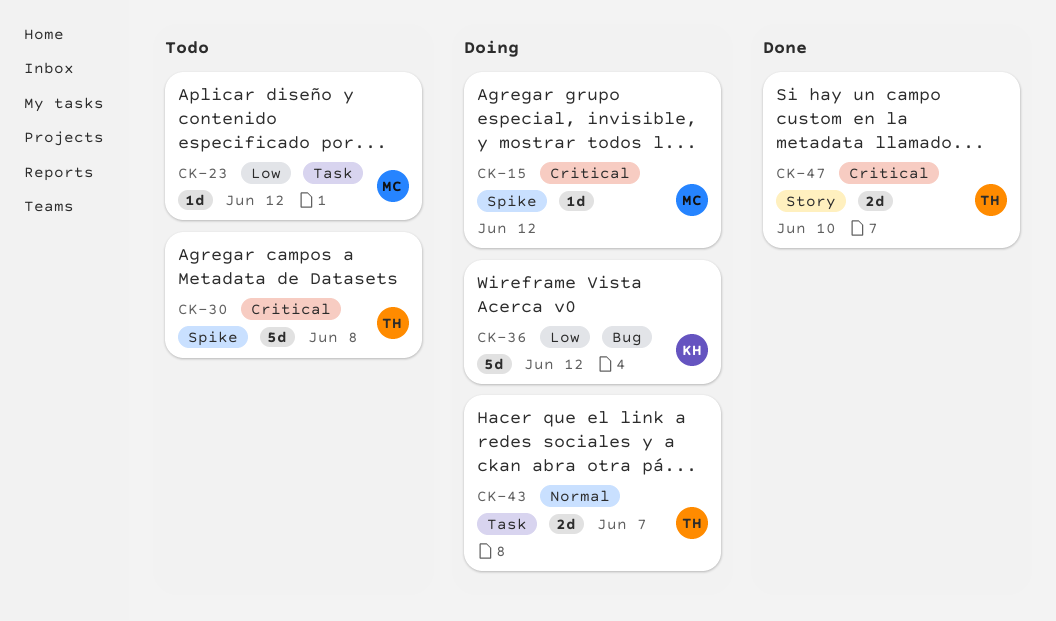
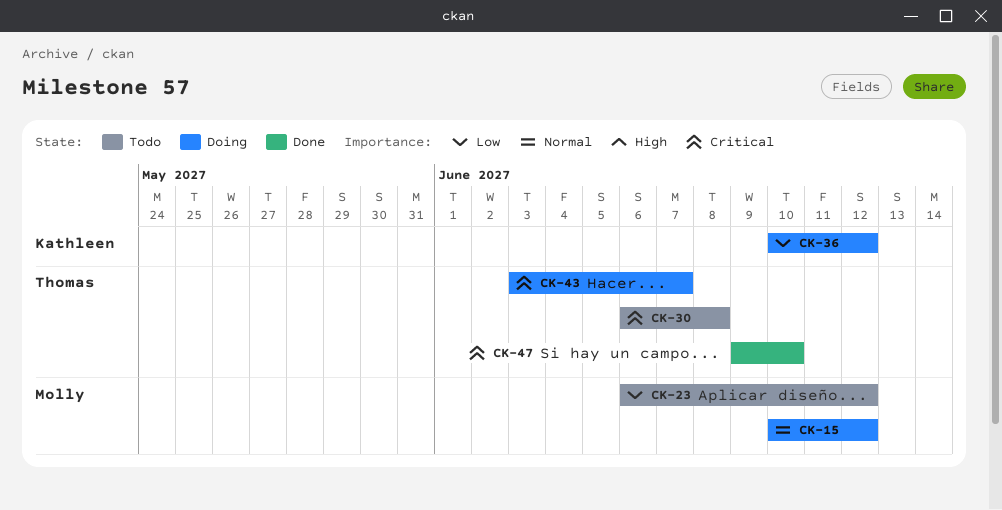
CK-15, priority: Critical -> Normal
CK-43, priority: Normal -> Critical

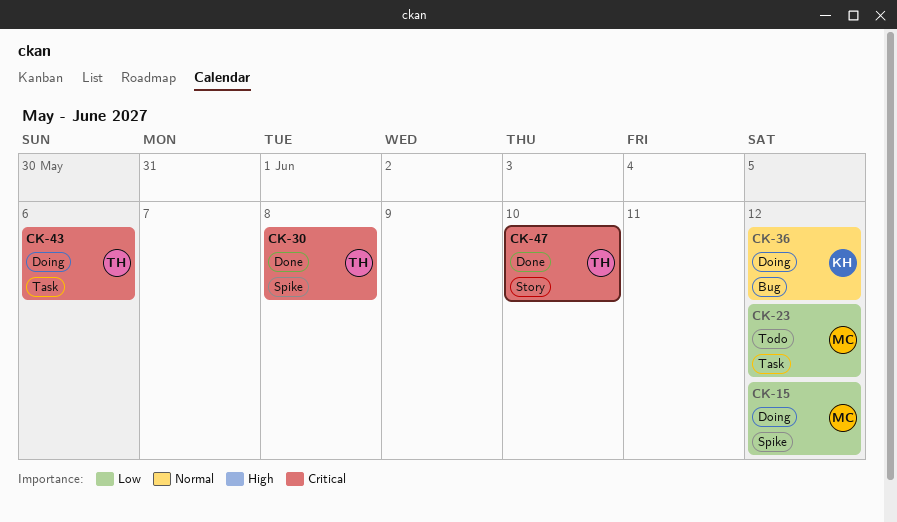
CK-15, priority: Normal -> Low
CK-30, status: Todo -> Done
CK-36, priority: Low -> Normal
CK-43, due: Jun 7 -> Jun 6

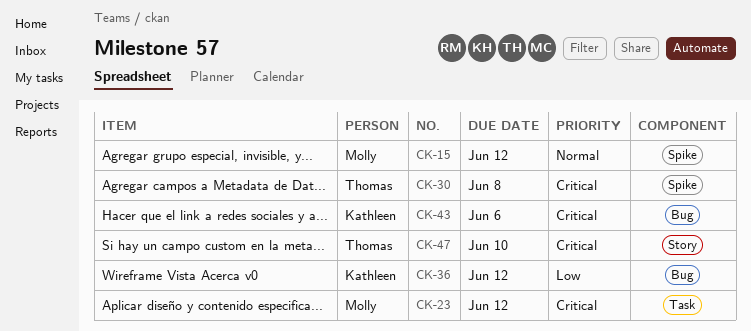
CK-15, priority: Low -> Normal
CK-23, priority: Low -> Critical
CK-36, priority: Normal -> Low
CK-43, owner: Thomas -> Kathleen
CK-43, label: Task -> Bug

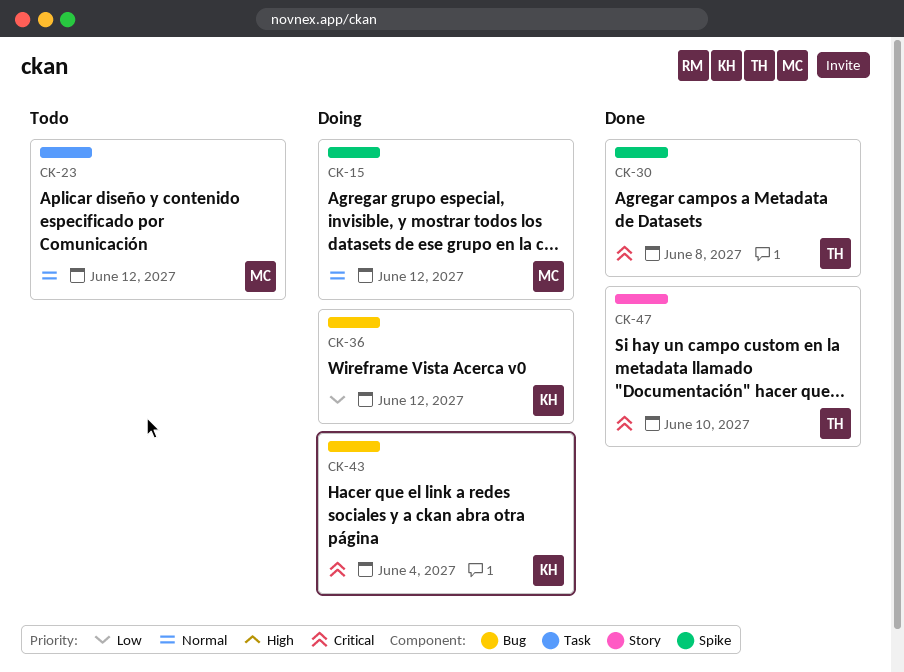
CK-23, priority: Critical -> Normal
CK-43, due: Jun 6 -> Jun 4

